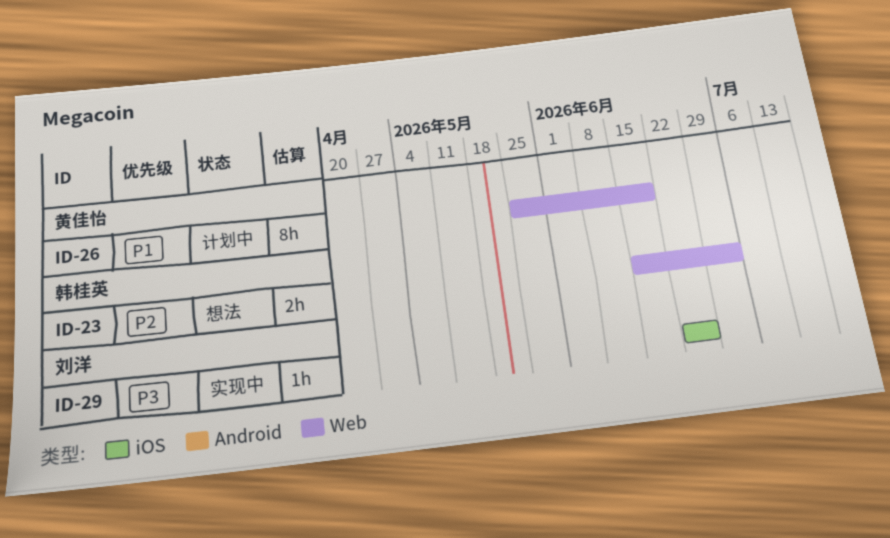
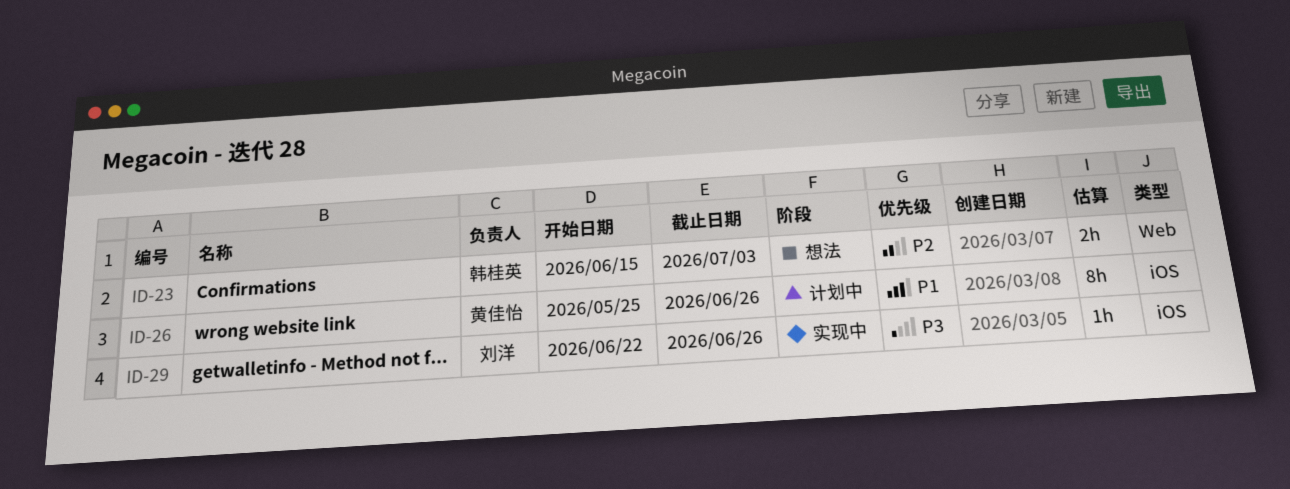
ID-26, label: Web -> iOS
ID-26, due: Jun 19 -> Jun 26

